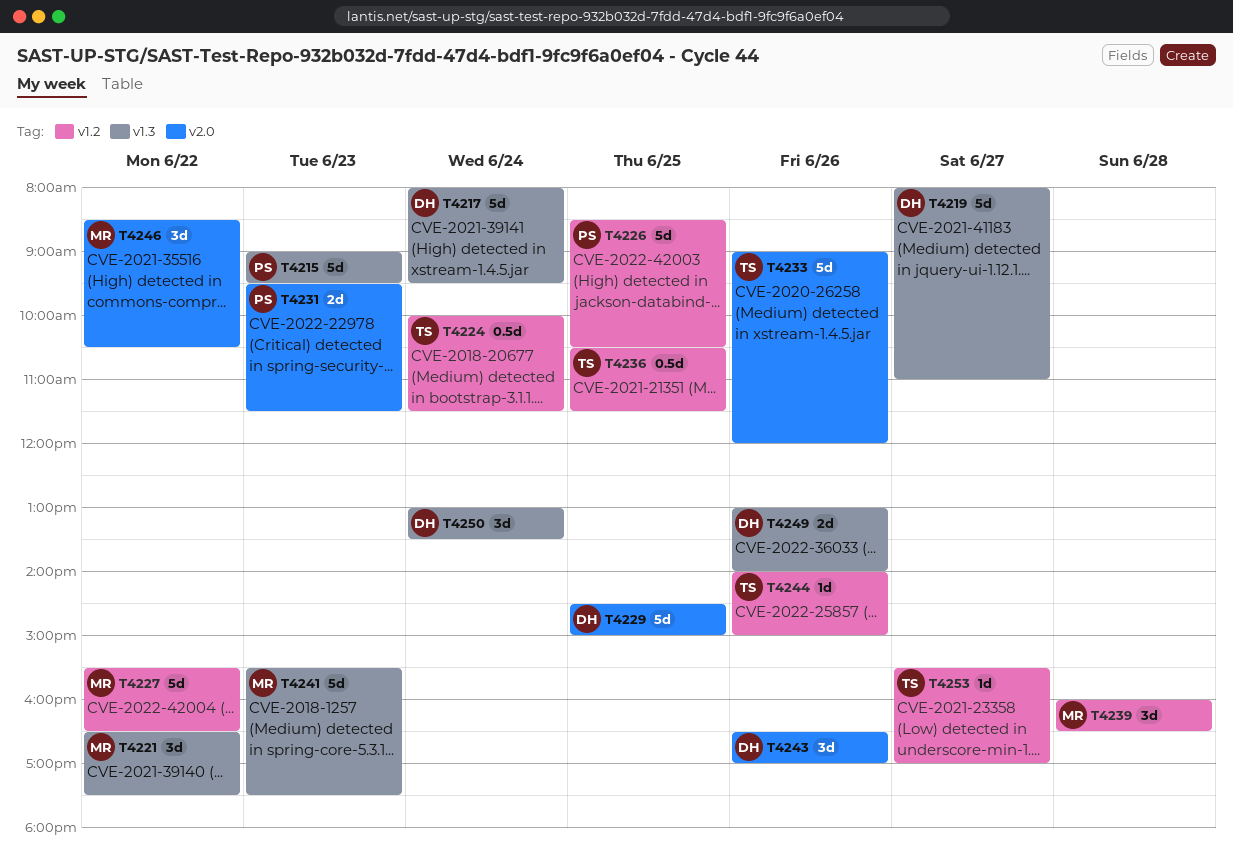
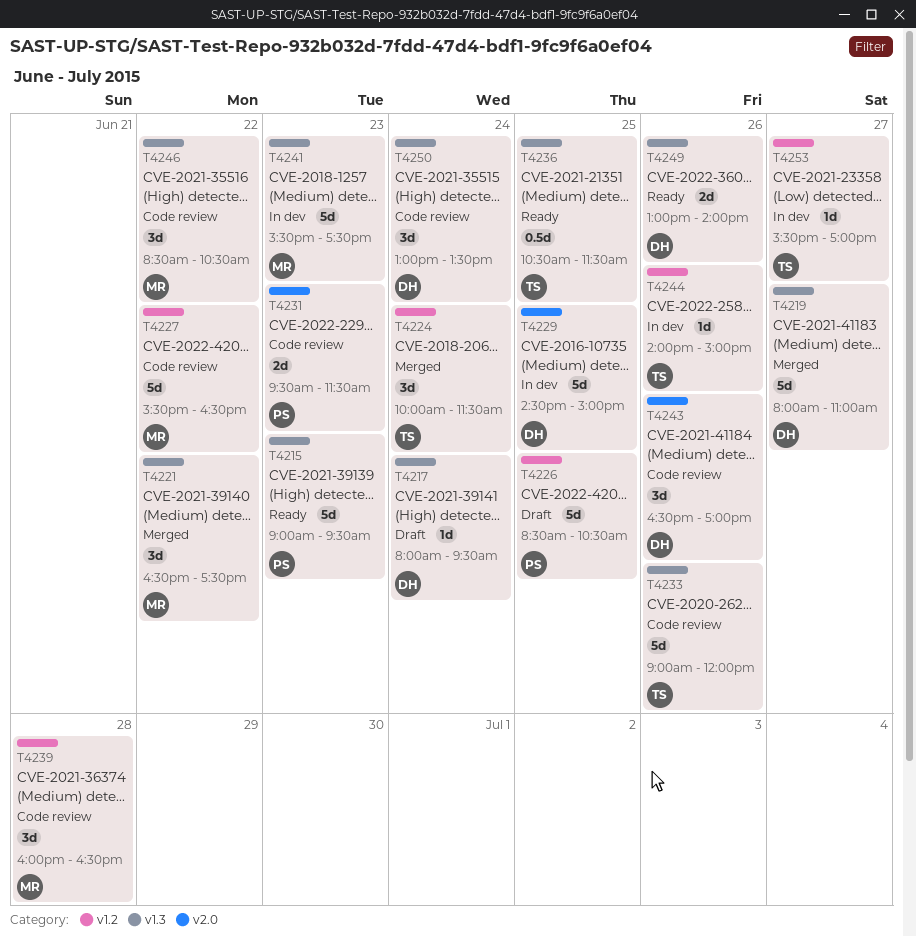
T4217, estimate: 5d -> 1d
T4224, estimate: 0.5d -> 3d
T4233, label: v2.0 -> v1.3
T4236, label: v1.2 -> v1.3
T4246, label: v2.0 -> v1.3

